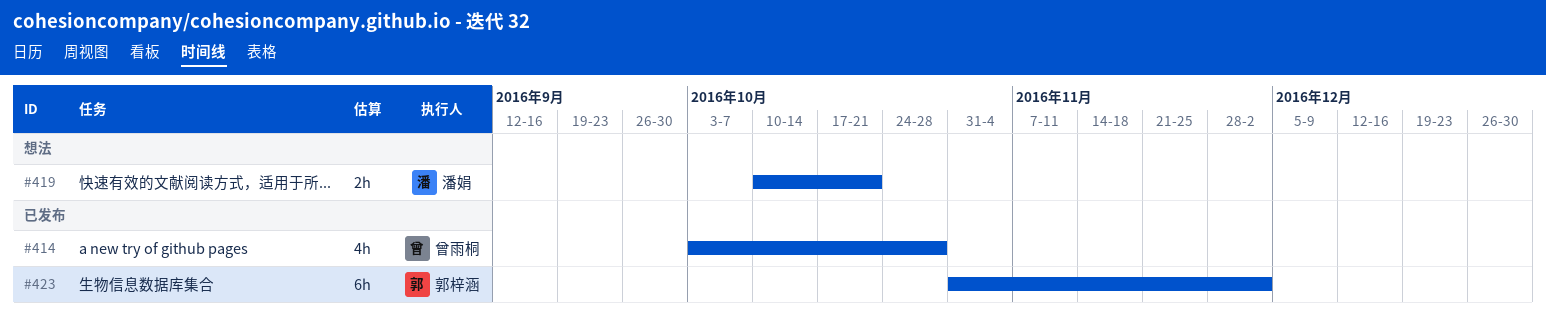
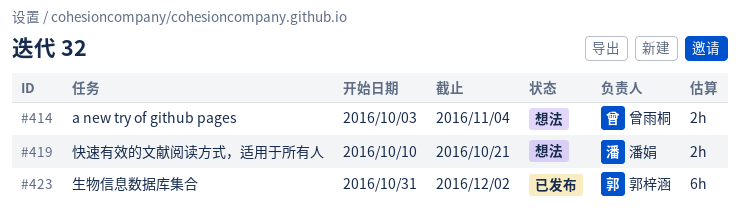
#414, status: 已发布 -> 想法
#414, estimate: 4h -> 2h
#414, due: Oct 28 -> Nov 4

